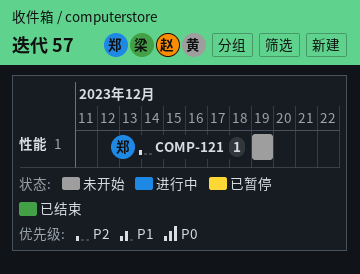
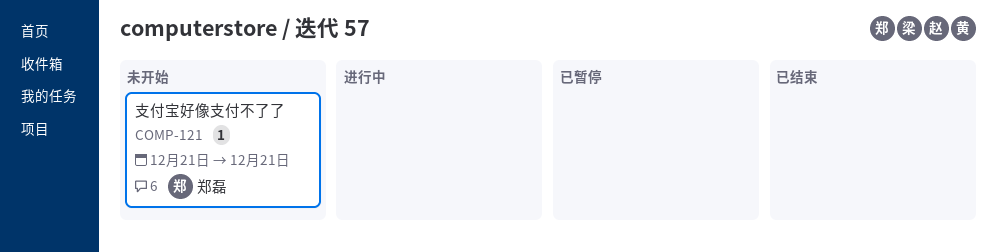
COMP-121, start: Dec 19 -> Dec 21
COMP-121, due: Dec 19 -> Dec 21

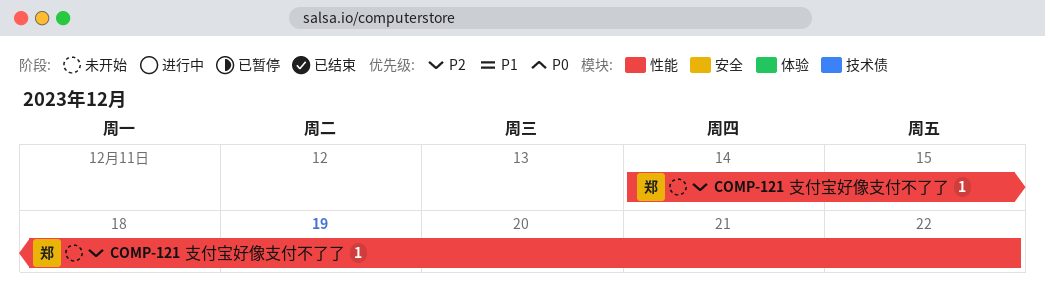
COMP-121, start: Dec 21 -> Dec 14
COMP-121, due: Dec 21 -> Dec 22

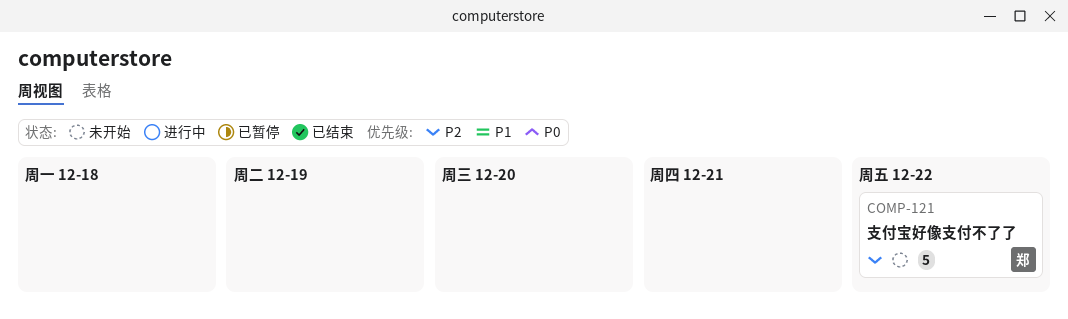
COMP-121, estimate: 1 -> 5

